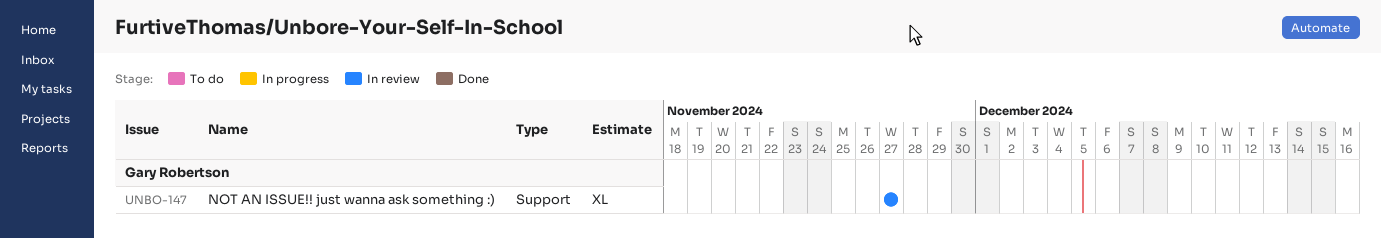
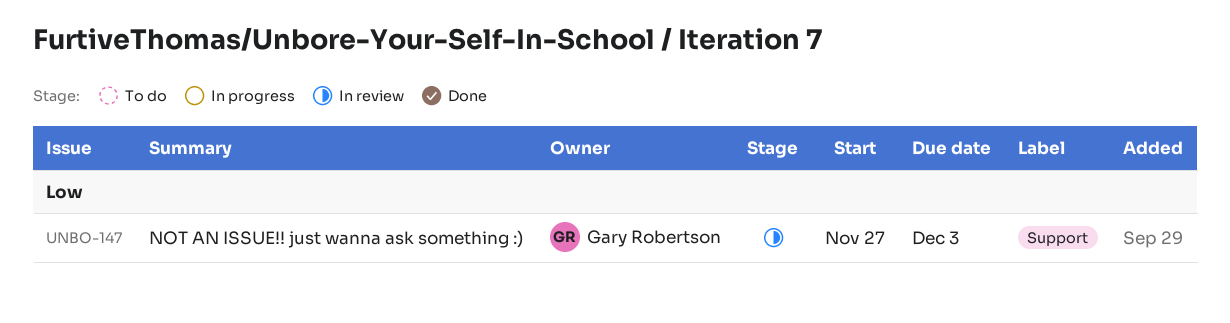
UNBO-147, due: Nov 27 -> Dec 3

